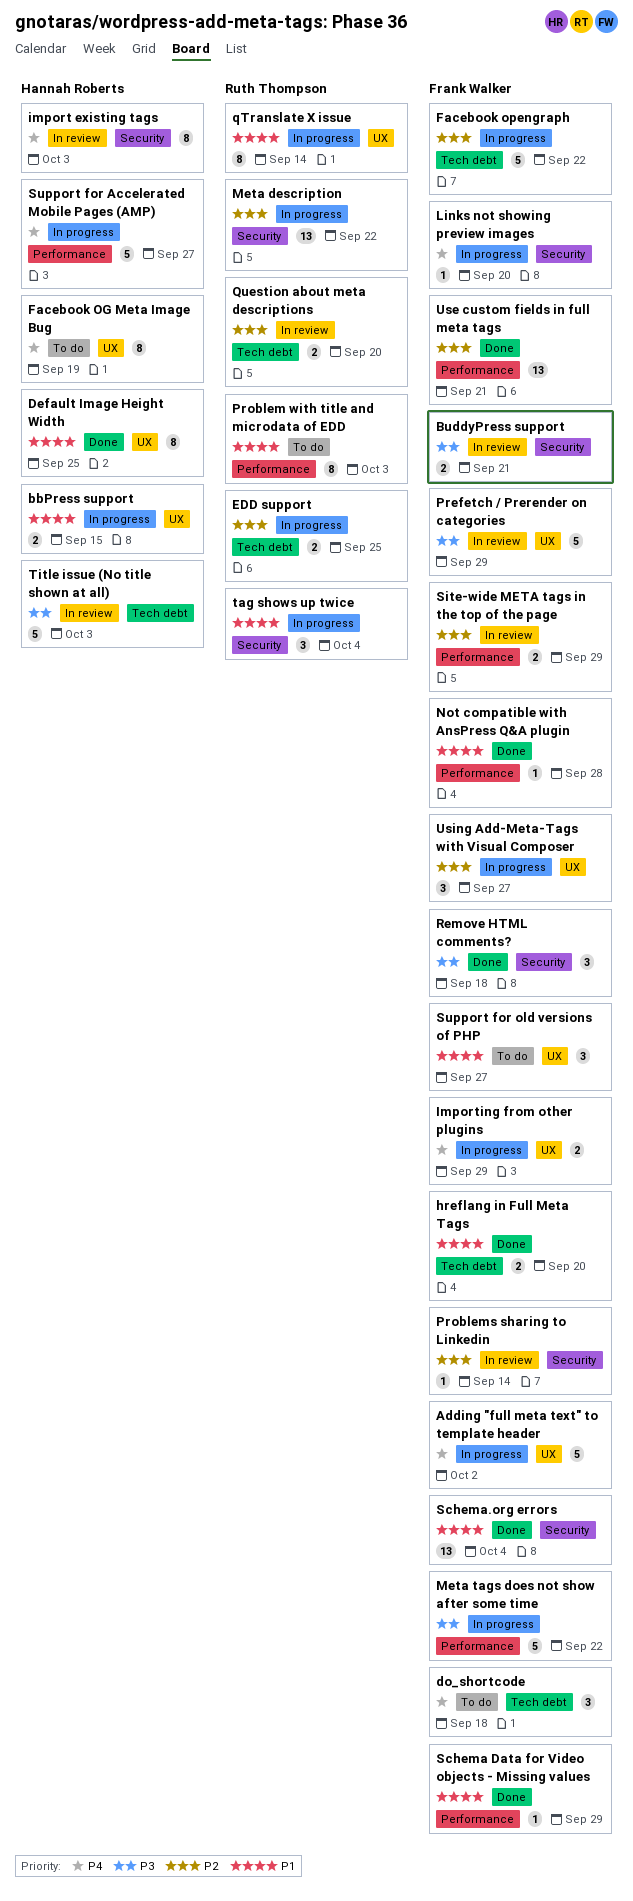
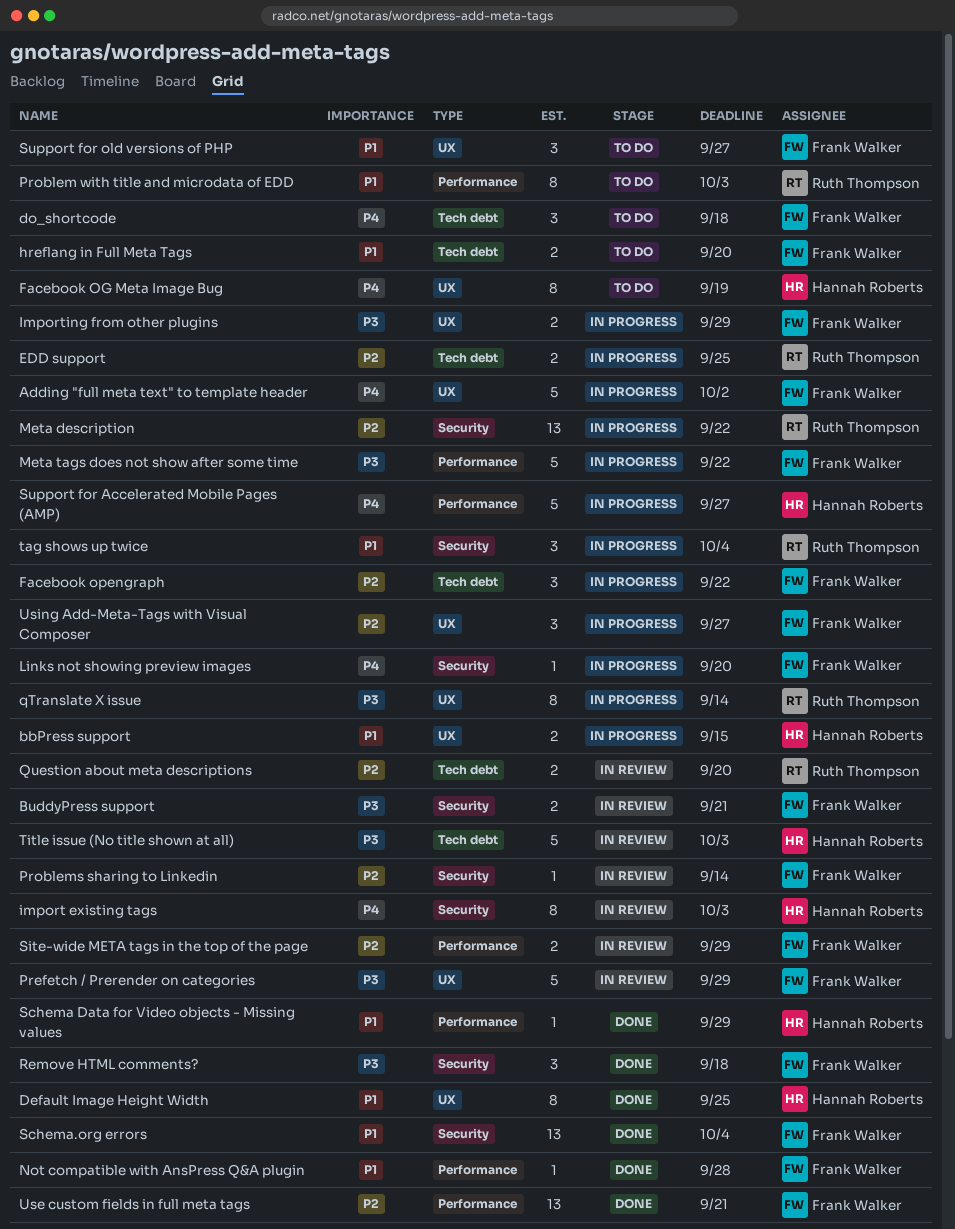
Facebook opengraph, estimate: 5 -> 3
hreflang in Full Meta Tags, status: Done -> To do
Importing from other plugins, priority: P4 -> P3
qTranslate X issue, priority: P1 -> P3
Schema Data for Video objects - Missing values, owner: Frank Walker -> Hannah Roberts

